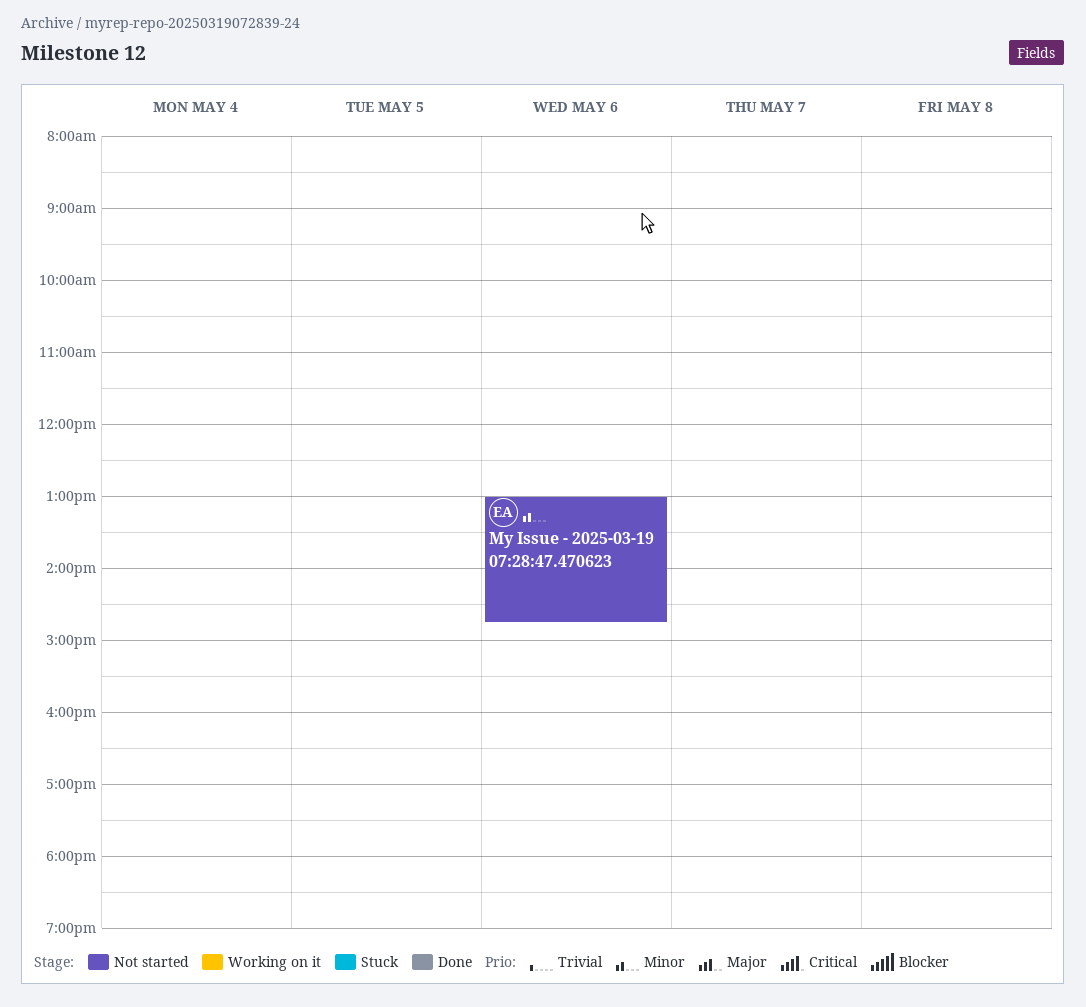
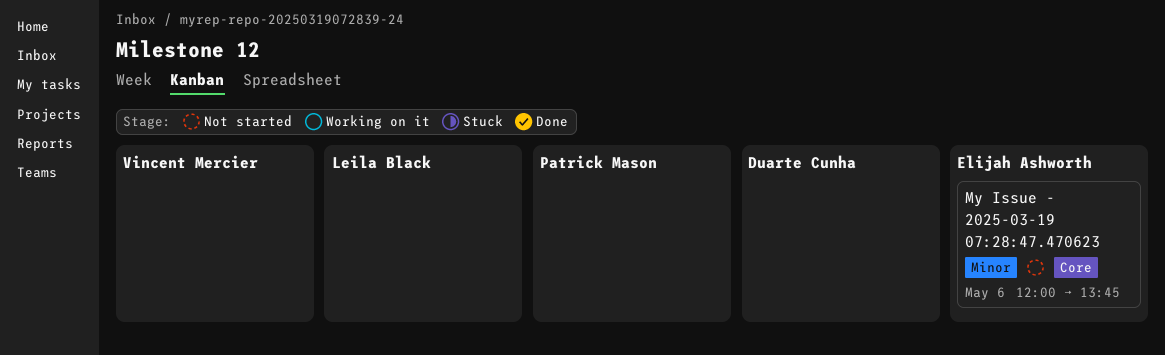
My Issue - 2025-03-19 07:28:47.470623, begins: 13:00 -> 12:00
My Issue - 2025-03-19 07:28:47.470623, ends: 14:45 -> 13:45

